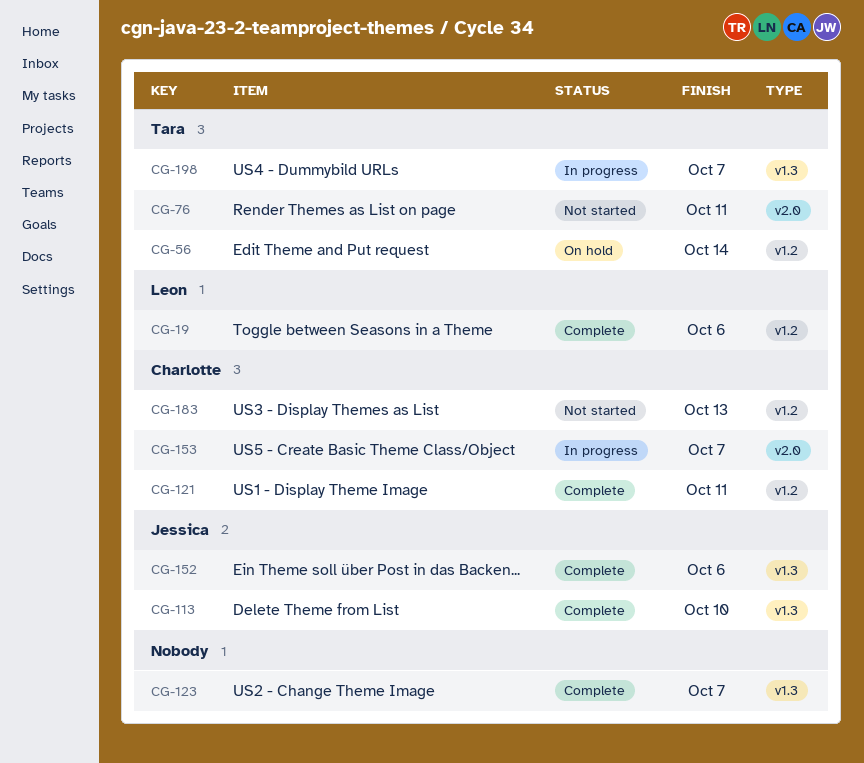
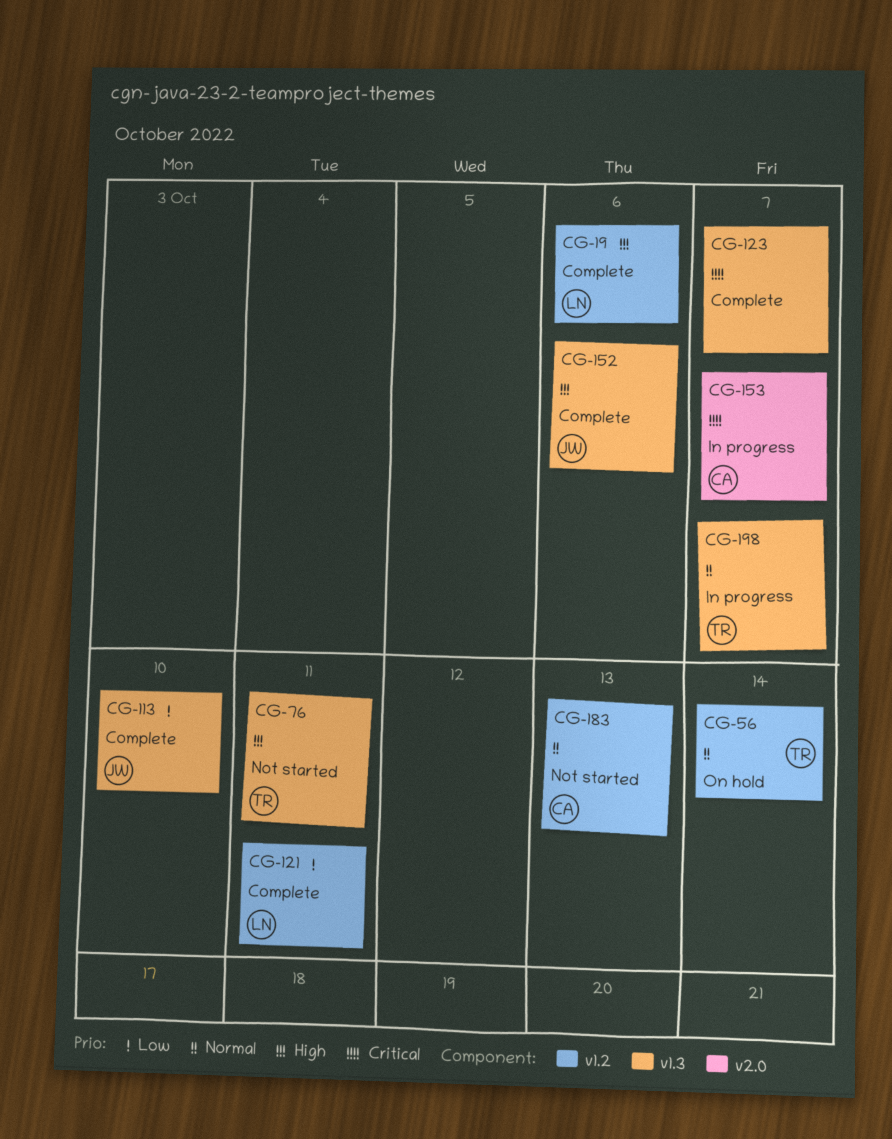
CG-76, label: v2.0 -> v1.3
CG-121, owner: Charlotte -> Leon

